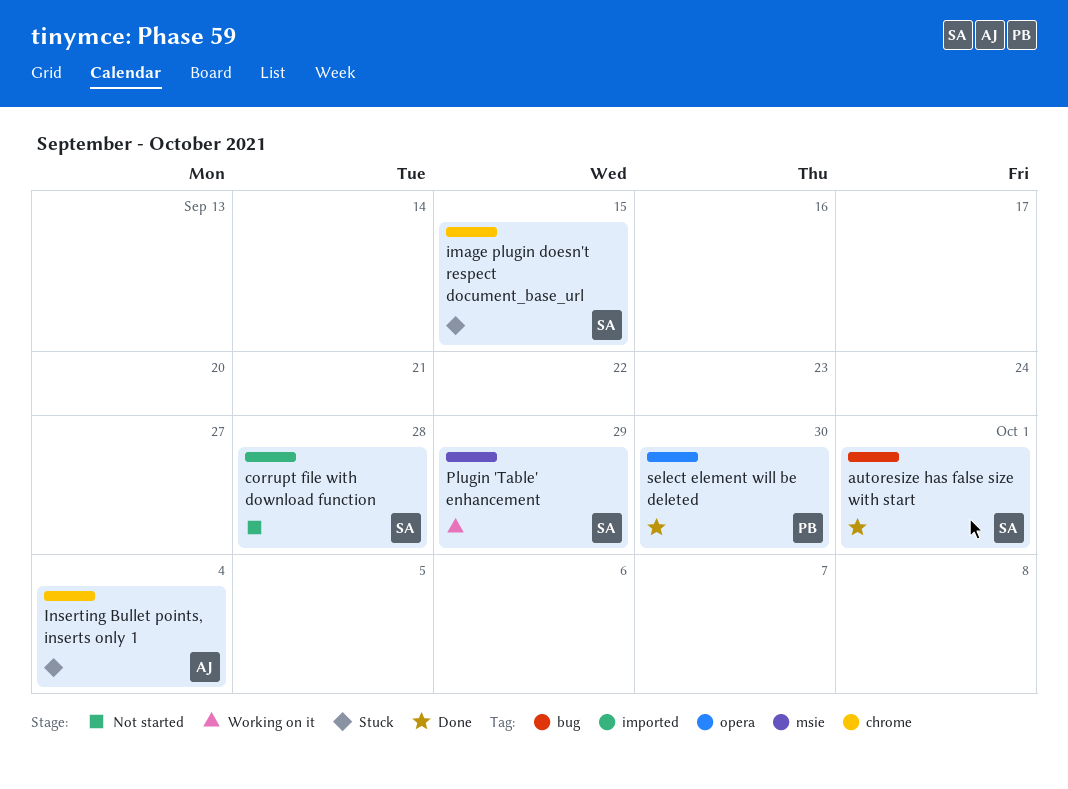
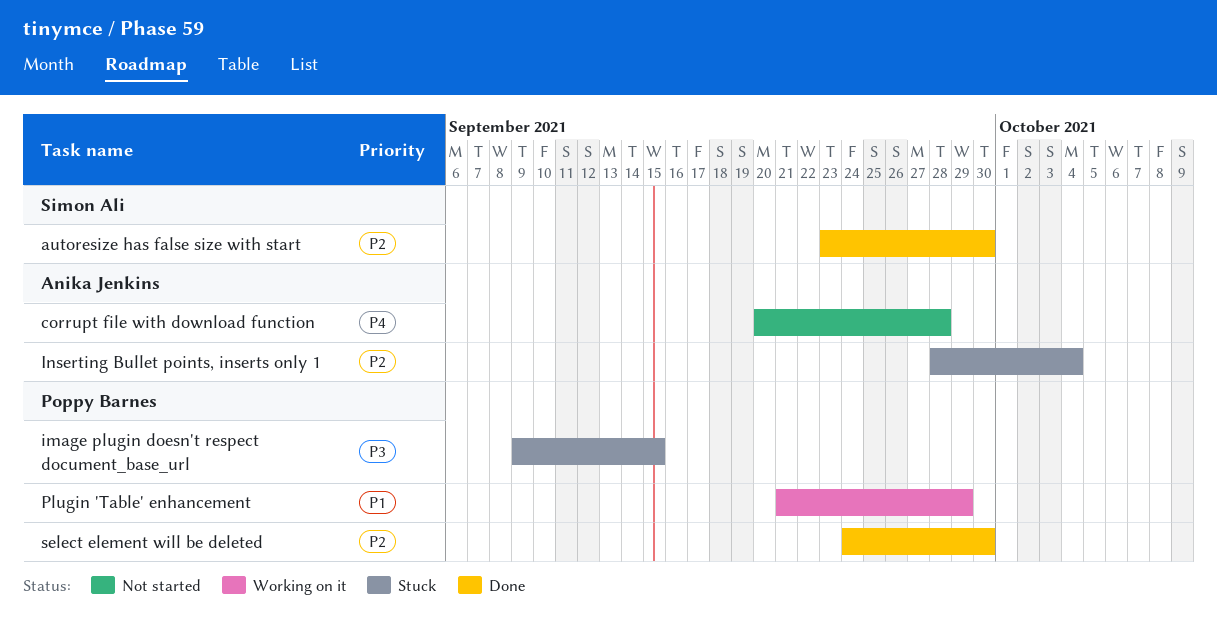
autoresize has false size with start, due: Oct 1 -> Sep 30
corrupt file with download function, owner: Simon Ali -> Anika Jenkins
image plugin doesn't respect document_base_url, owner: Simon Ali -> Poppy Barnes
Plugin 'Table' enhancement, owner: Simon Ali -> Poppy Barnes

